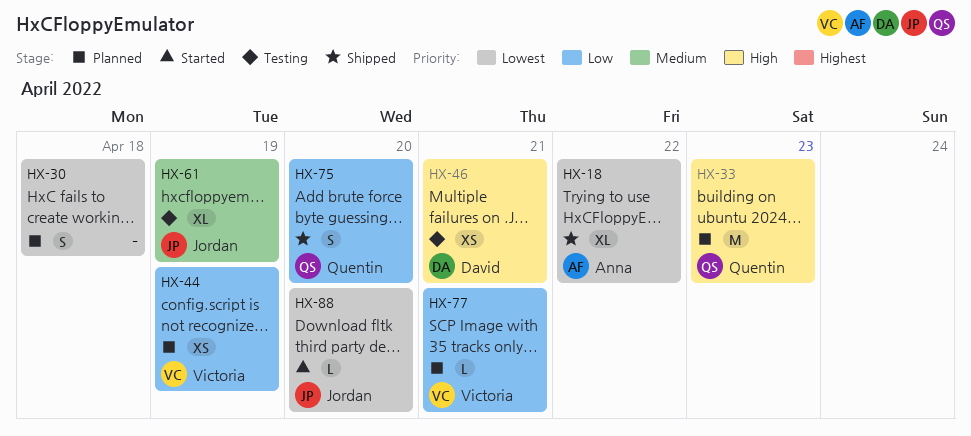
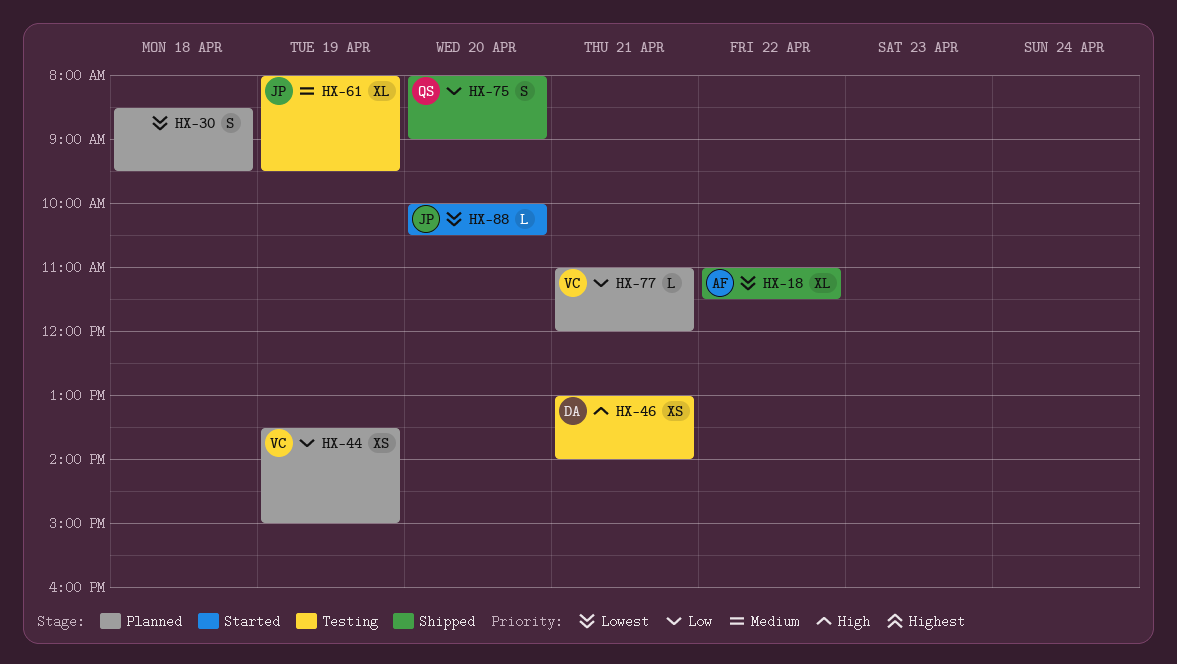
HX-33: present -> none

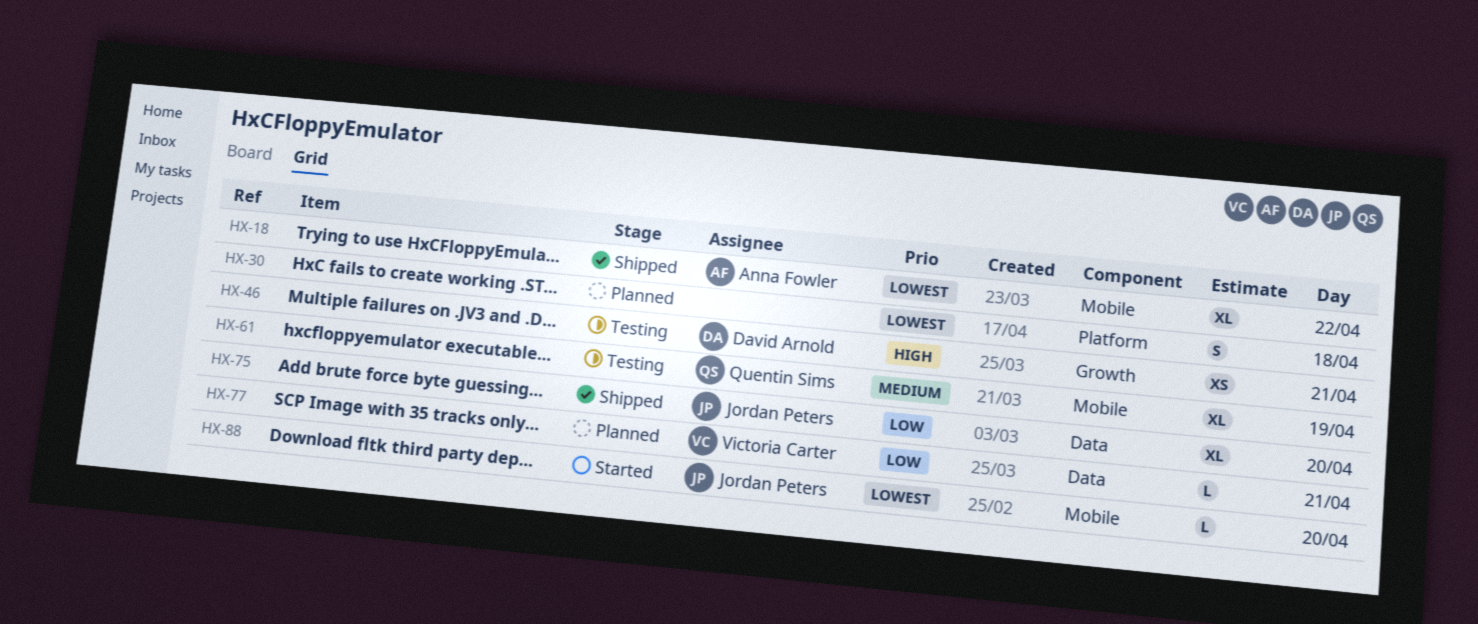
HX-44: present -> none
HX-61, owner: Jordan Peters -> Quentin Sims
HX-75, owner: Quentin Sims -> Jordan Peters
HX-75, estimate: S -> XL

